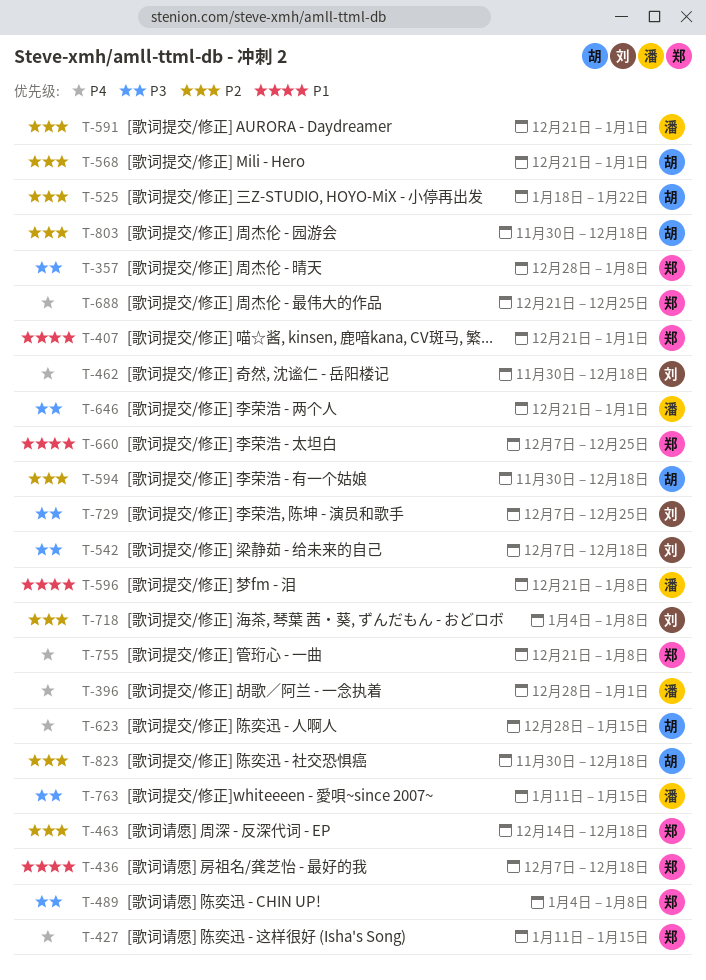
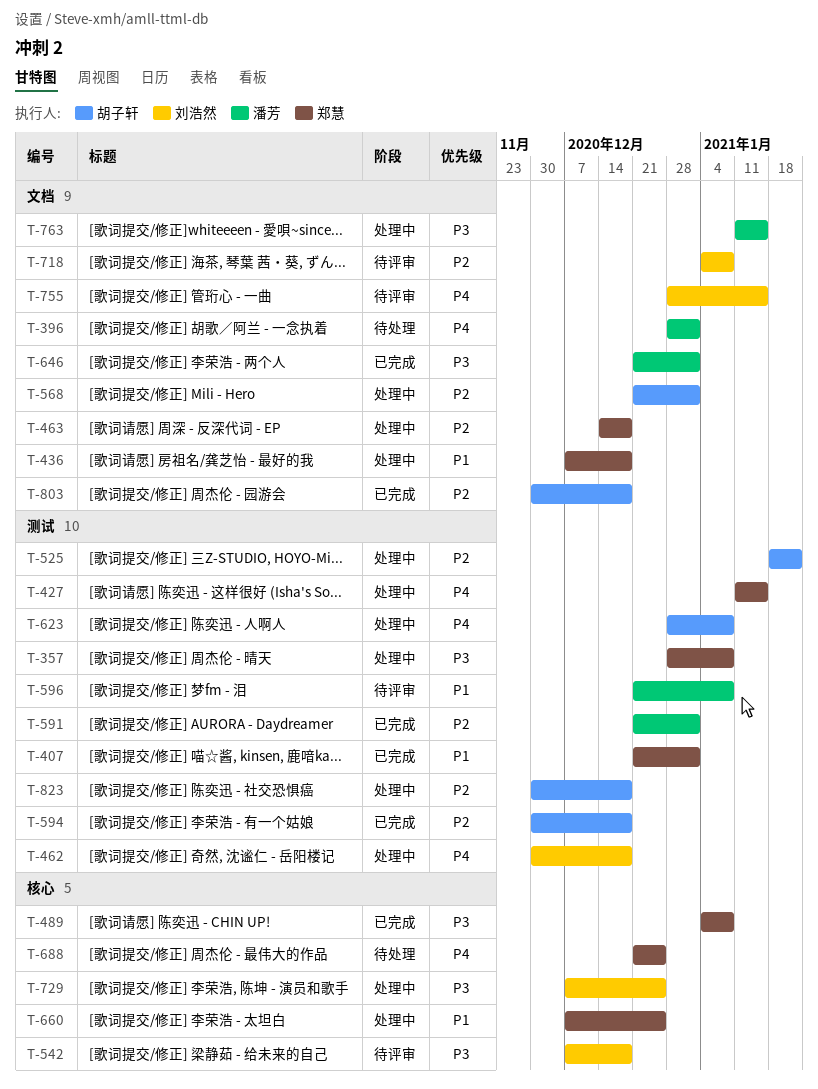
T-623, due: Jan 15 -> Jan 8
T-755, owner: 郑慧 -> 刘浩然
T-755, start: Dec 21 -> Dec 28
T-755, due: Jan 8 -> Jan 15

